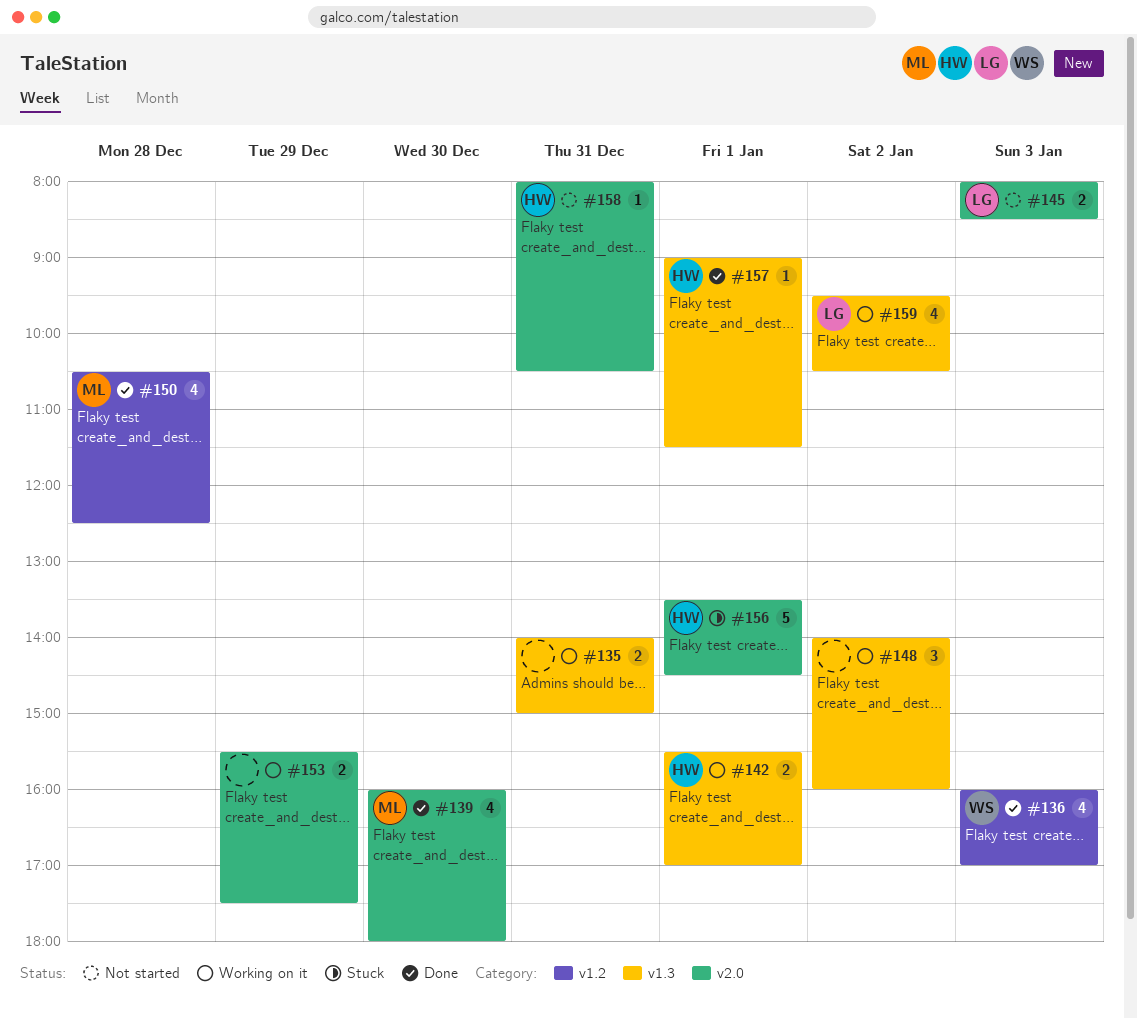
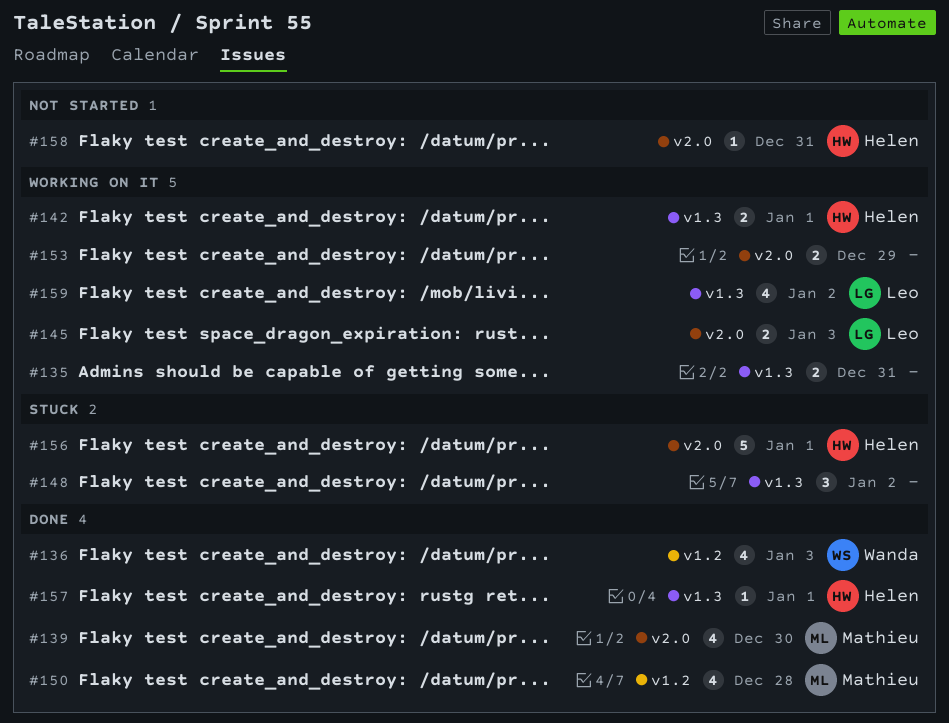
#145, status: Not started -> Working on it
#148, status: Working on it -> Stuck

